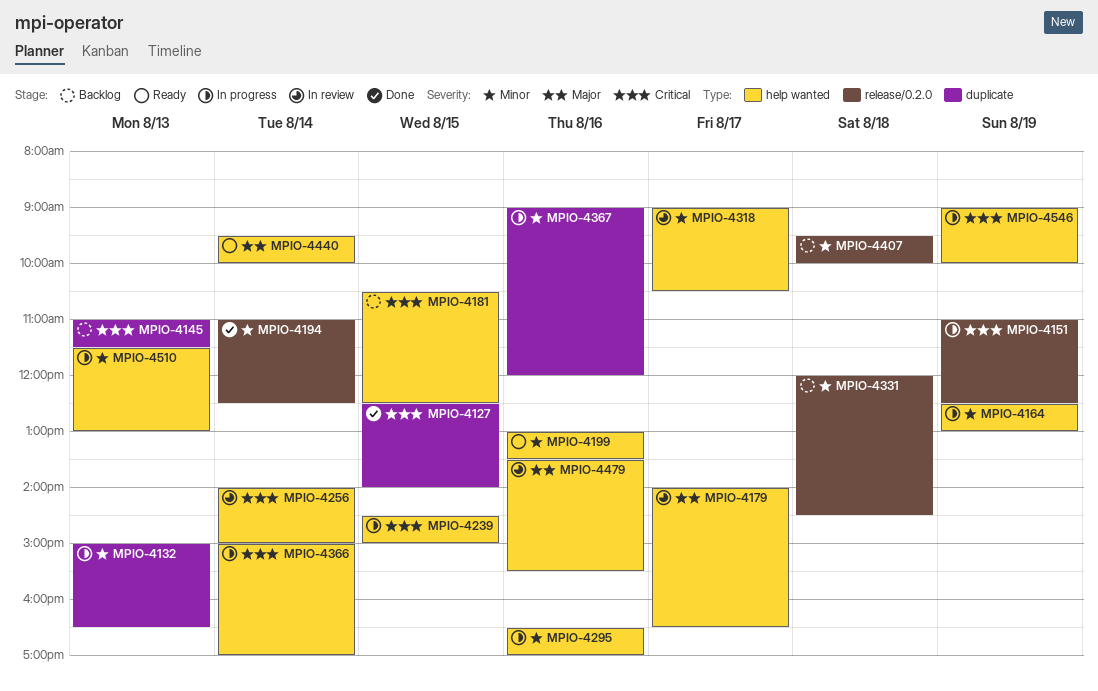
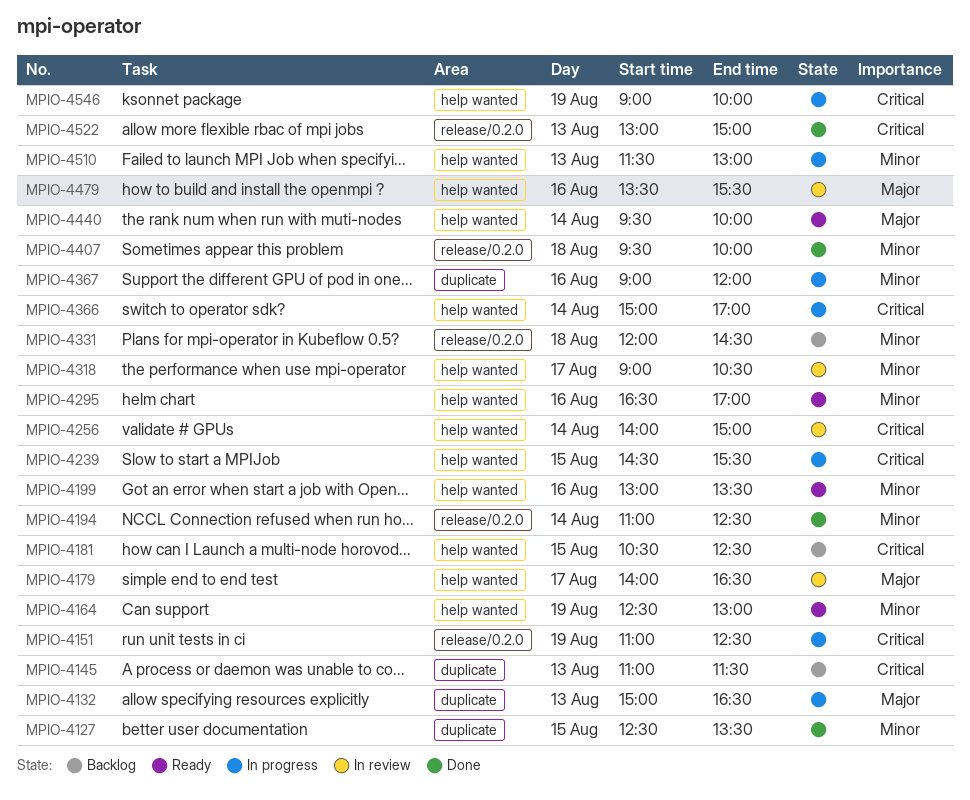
MPIO-4127, priority: Critical -> Minor
MPIO-4127, ends: 14:00 -> 13:30
MPIO-4132, priority: Minor -> Major
MPIO-4164, status: In progress -> Ready
MPIO-4239, ends: 15:00 -> 15:30
MPIO-4295, status: In progress -> Ready
MPIO-4407, status: Backlog -> Done
MPIO-4522: none -> present

